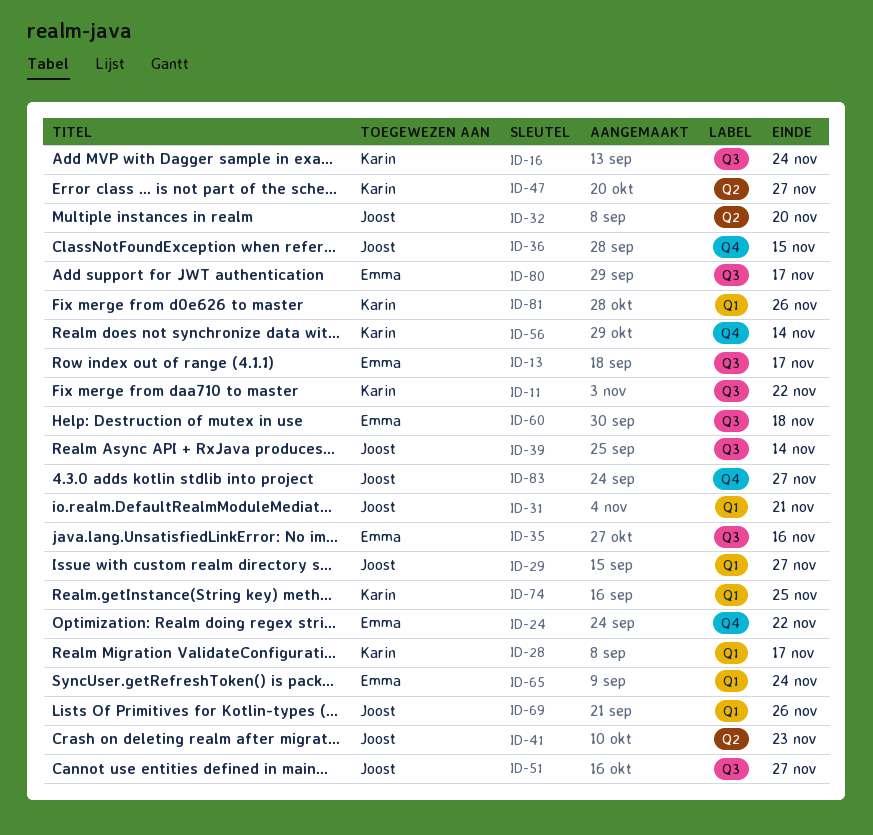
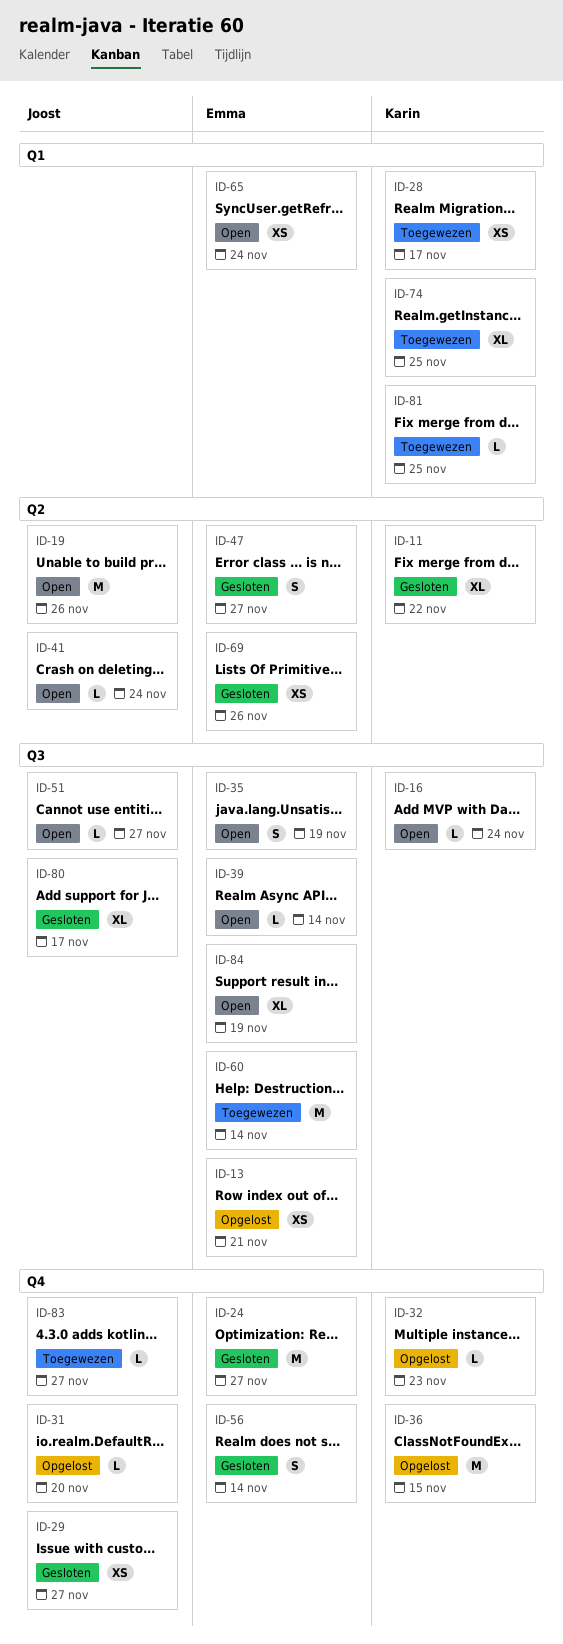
ID-11, label: Q3 -> Q2
ID-13, due: Nov 17 -> Nov 21
ID-19: none -> present
ID-24, due: Nov 22 -> Nov 27
ID-29, label: Q1 -> Q4
ID-31, label: Q1 -> Q4
ID-31, due: Nov 21 -> Nov 20
ID-32, owner: Joost -> Karin
ID-32, label: Q2 -> Q4
ID-32, due: Nov 20 -> Nov 23
ID-35, due: Nov 16 -> Nov 19
ID-36, owner: Joost -> Karin
ID-39, owner: Joost -> Emma
ID-41, due: Nov 23 -> Nov 24
ID-47, owner: Karin -> Emma
ID-56, owner: Karin -> Emma
ID-60, due: Nov 18 -> Nov 14
ID-69, owner: Joost -> Emma
ID-69, label: Q1 -> Q2
ID-80, owner: Emma -> Joost
ID-81, due: Nov 26 -> Nov 25
ID-84: none -> present

